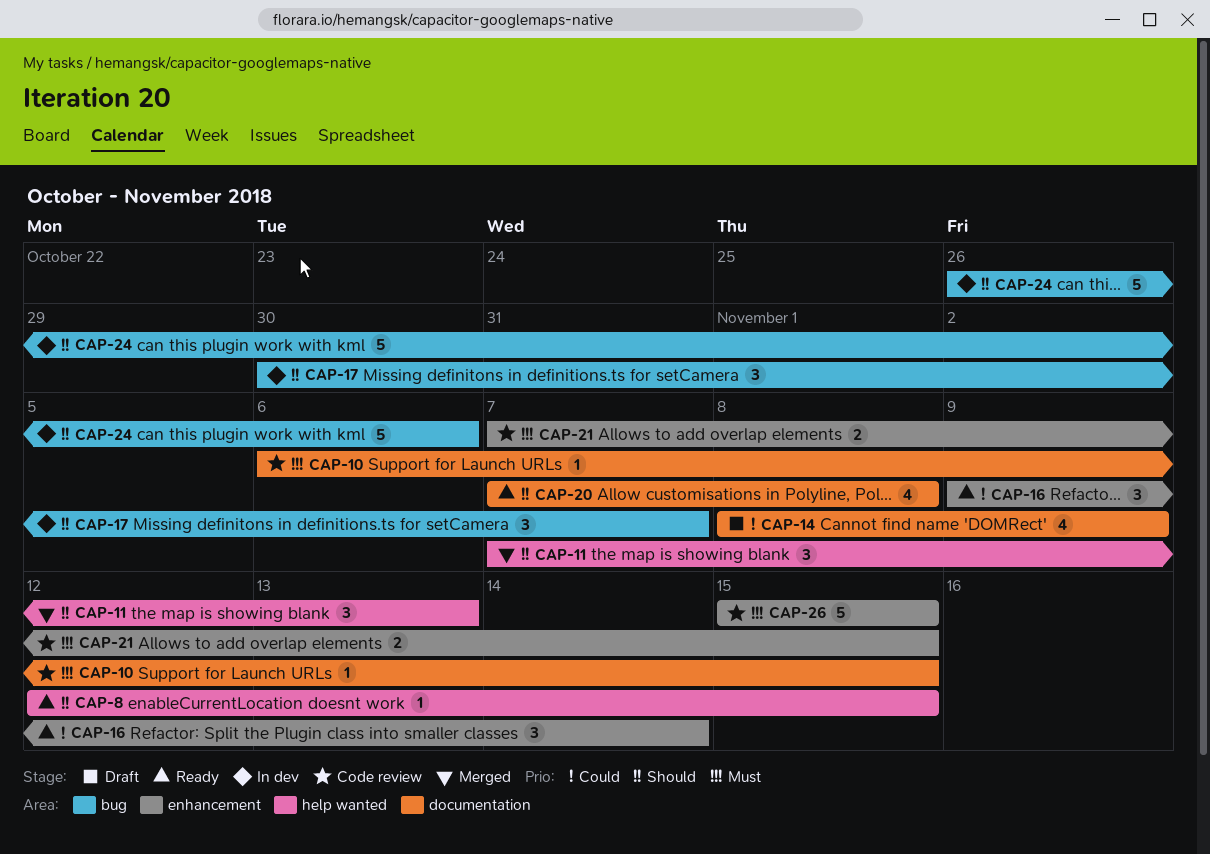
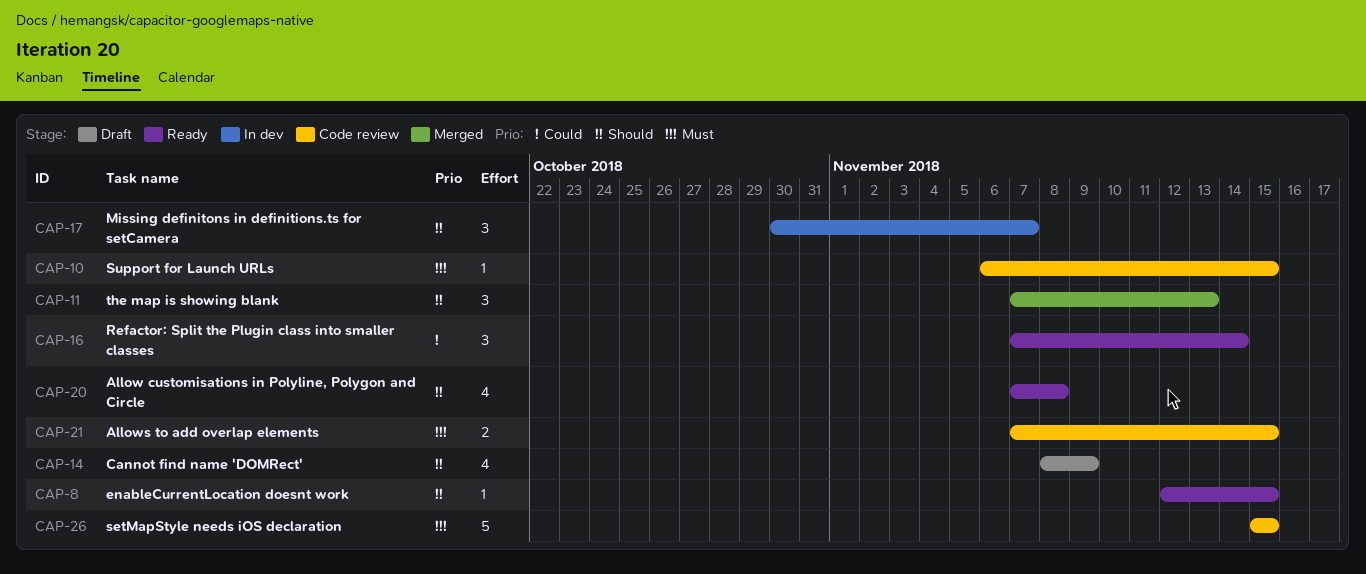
CAP-14, priority: Could -> Should
CAP-16, start: Nov 9 -> Nov 7
CAP-24: present -> none

